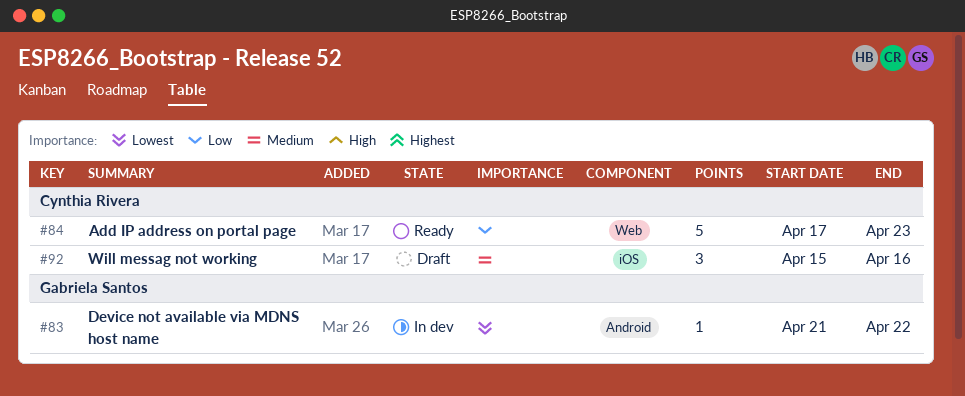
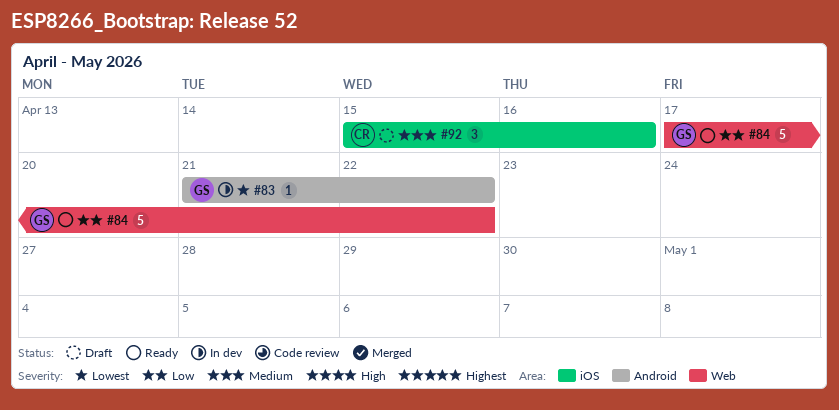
#84, owner: Cynthia Rivera -> Gabriela Santos
#84, due: Apr 23 -> Apr 22

